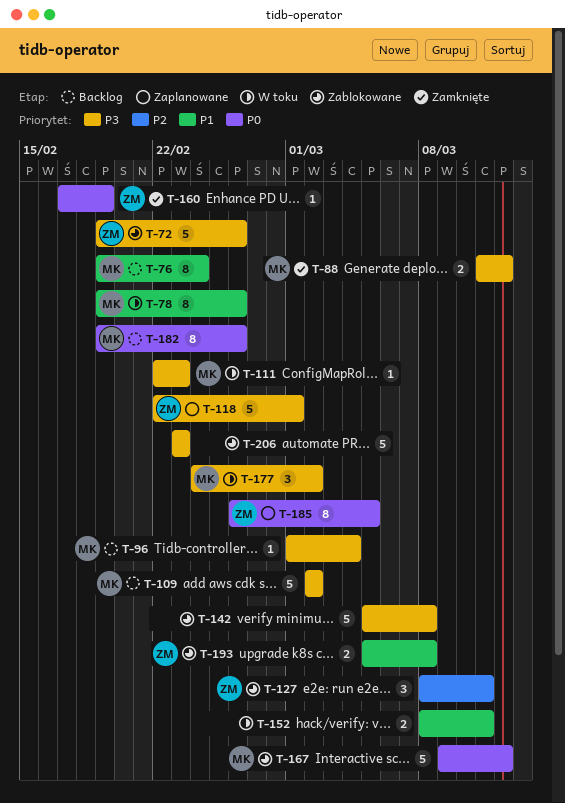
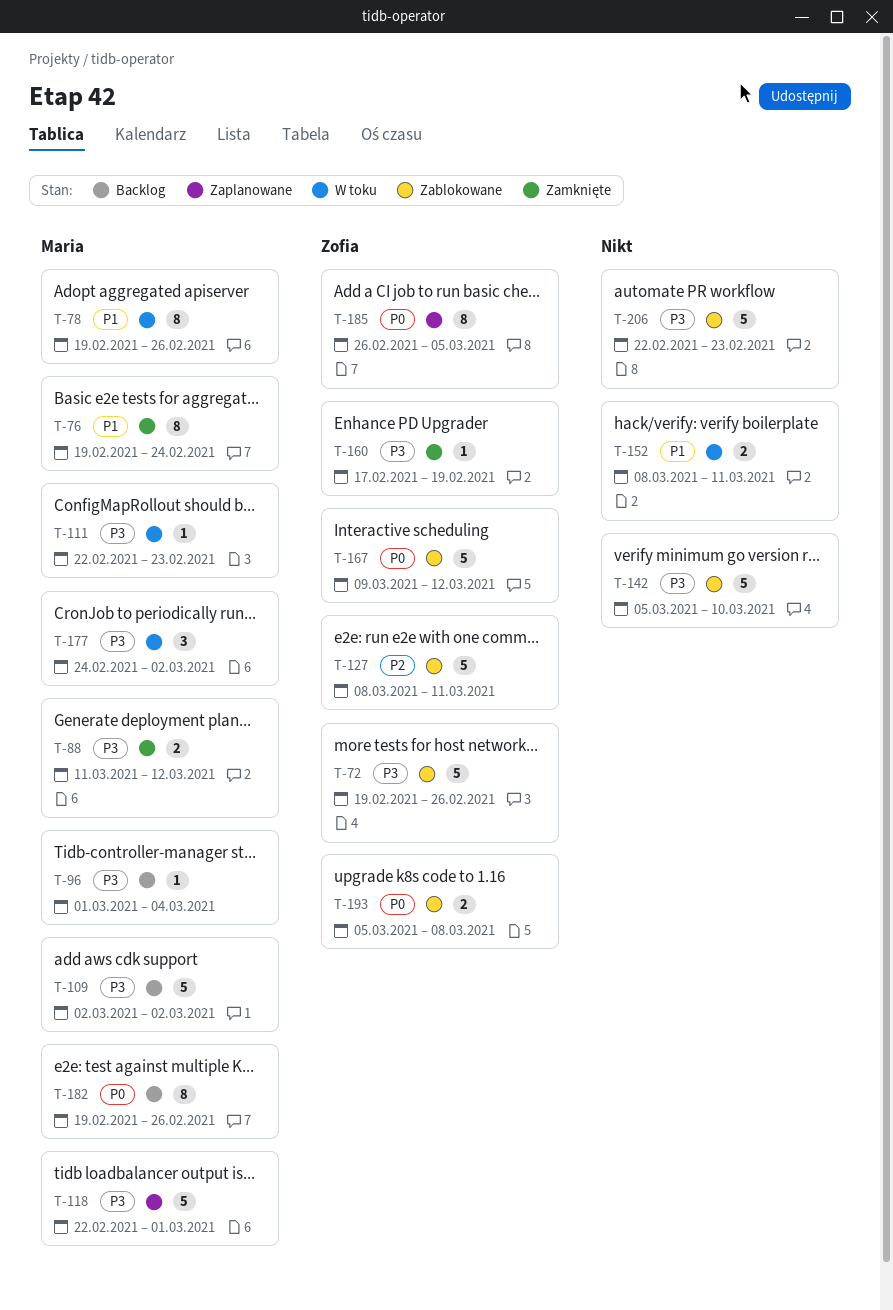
T-76, status: Backlog -> Zamknięte
T-118, owner: Zofia -> Maria
T-127, estimate: 3 -> 5
T-142, due: Mar 8 -> Mar 10
T-160, priority: P0 -> P3
T-167, owner: Maria -> Zofia
T-193, priority: P1 -> P0
T-206, start: Feb 23 -> Feb 22

